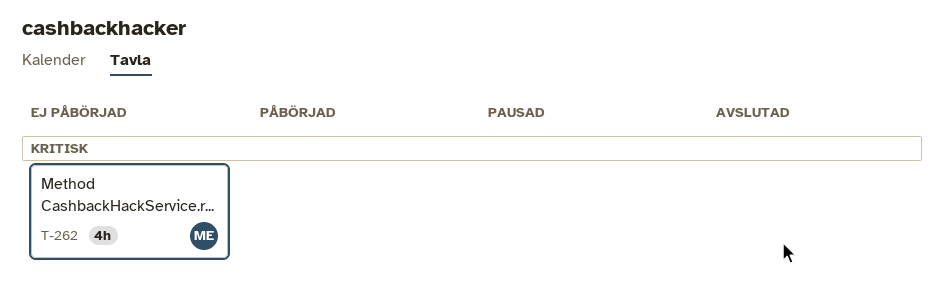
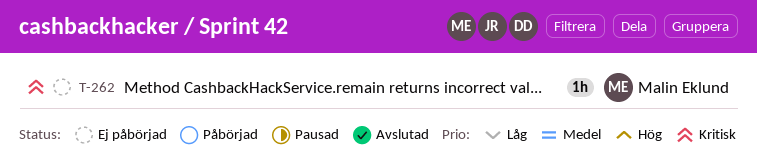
T-262, estimate: 4h -> 1h

